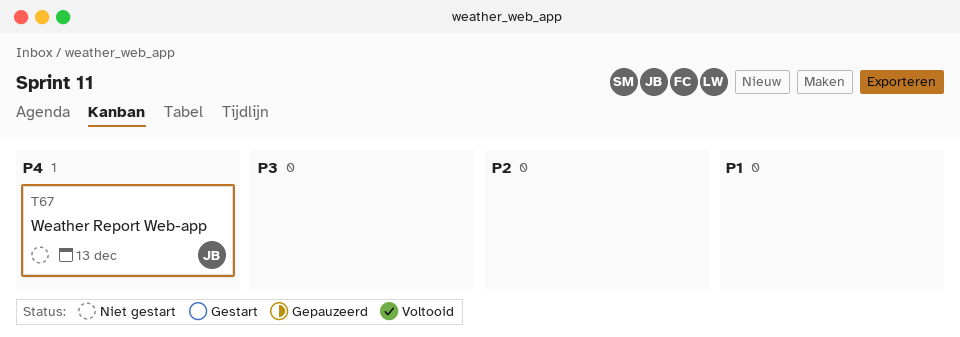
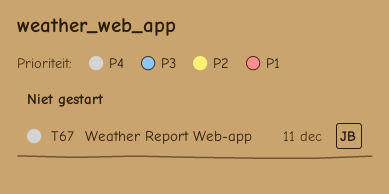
T67, due: Dec 13 -> Dec 11

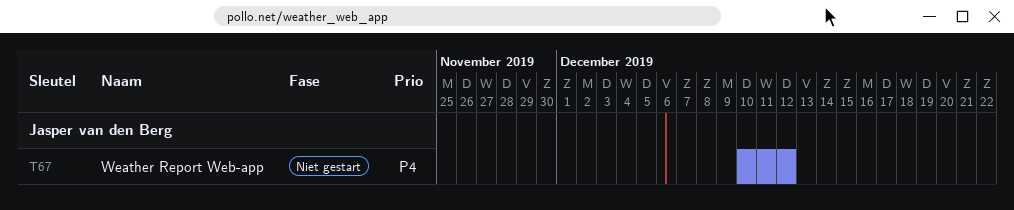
T67, due: Dec 11 -> Dec 12

